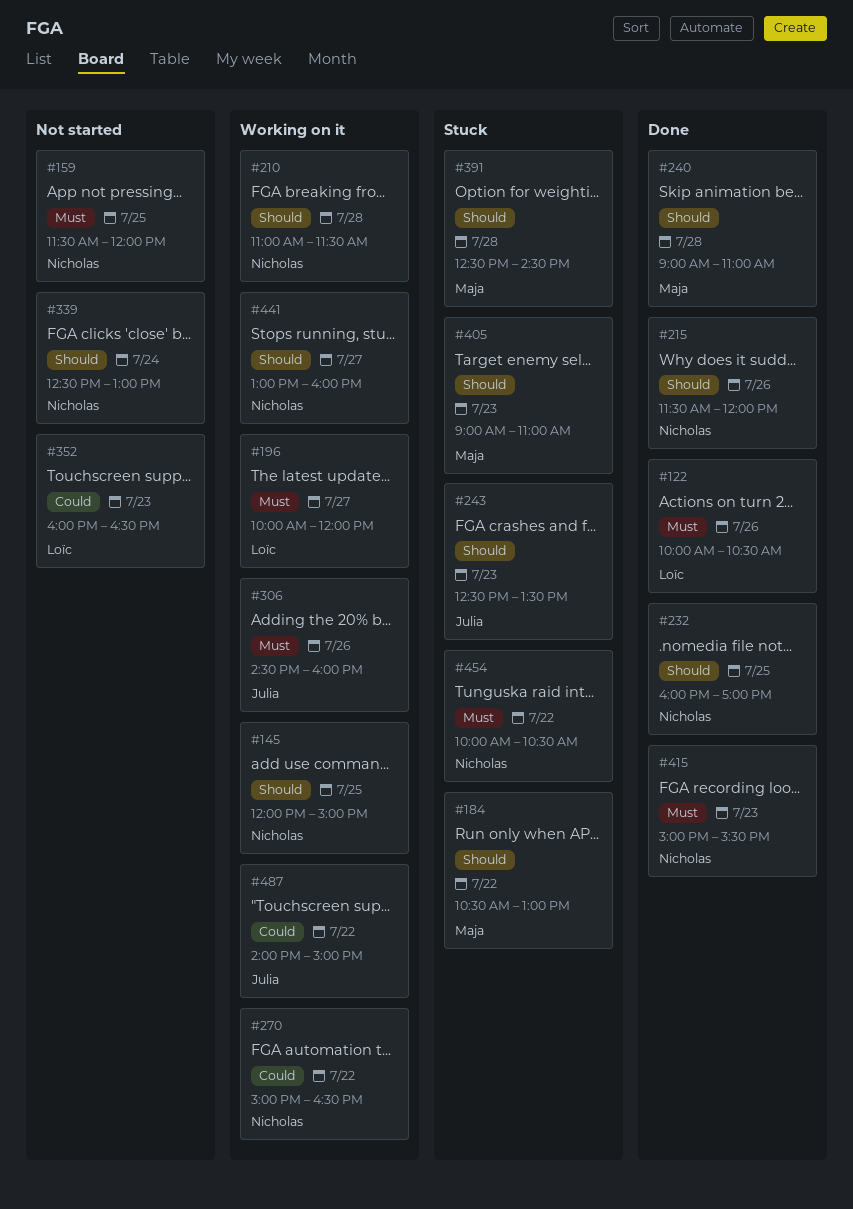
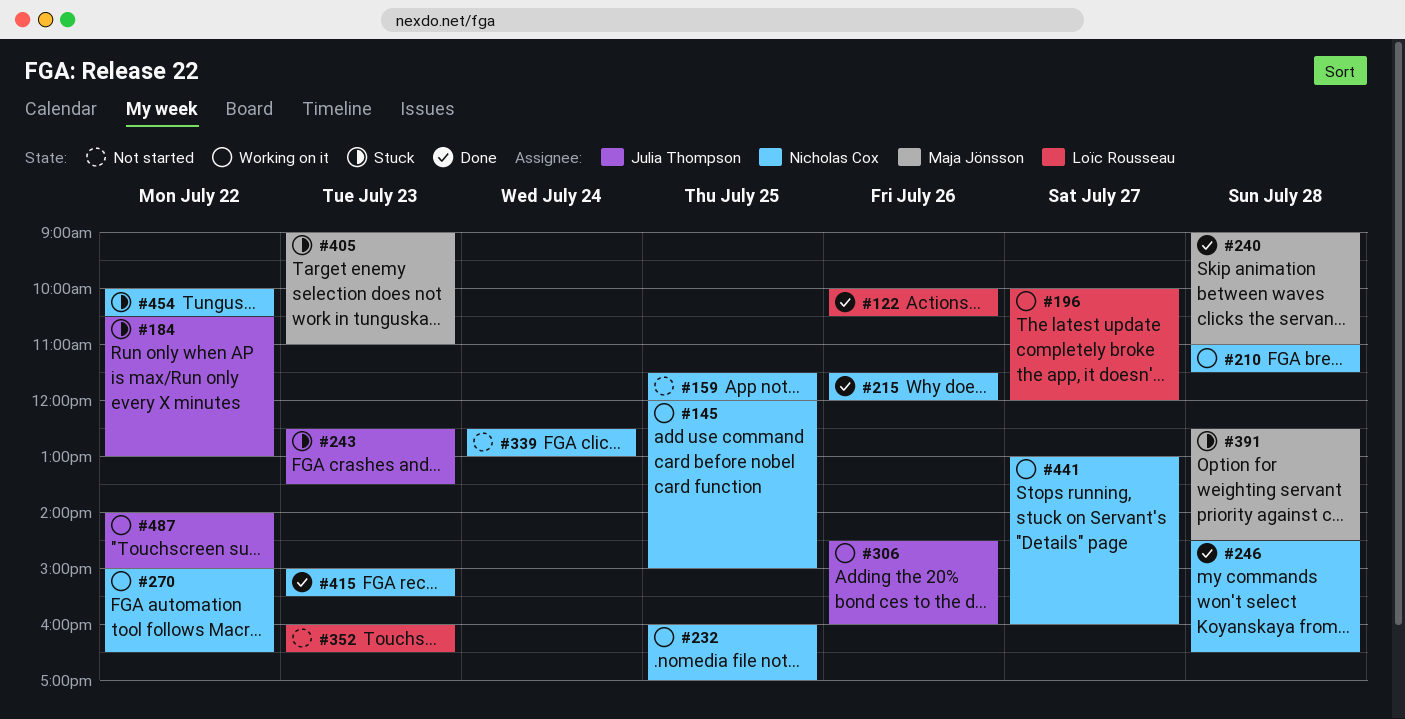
#184, owner: Maja Jönsson -> Julia Thompson
#232, status: Done -> Working on it
#246: none -> present

